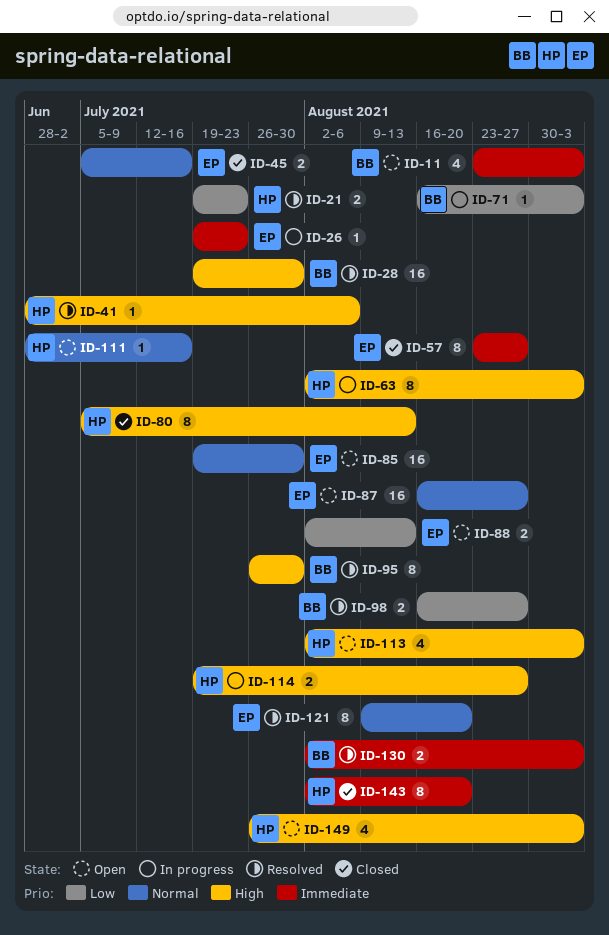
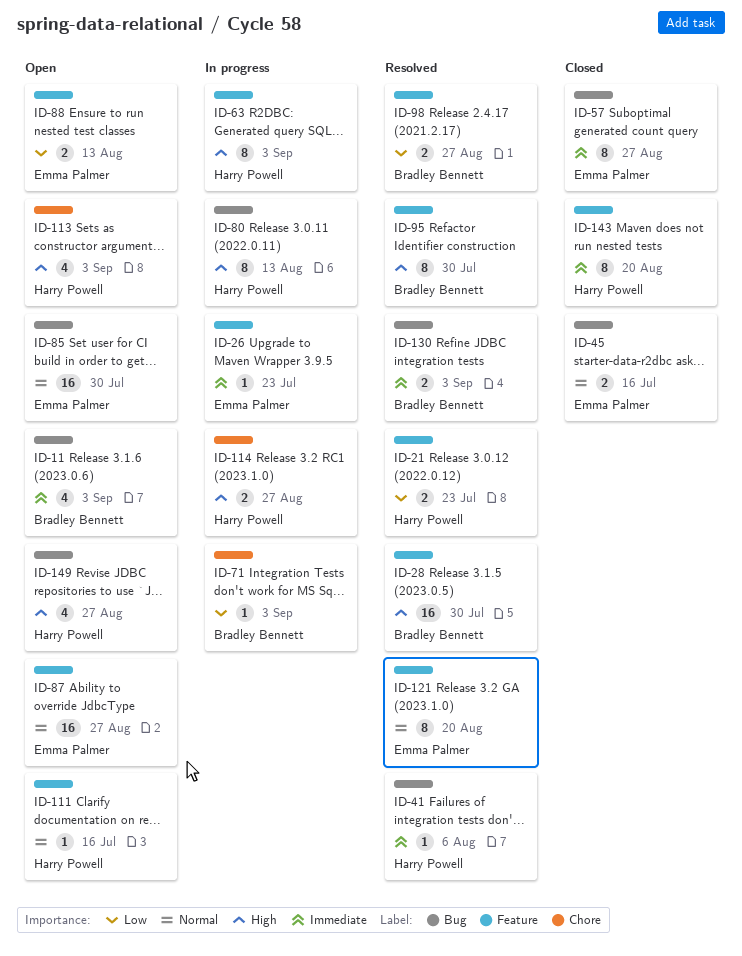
ID-41, priority: High -> Immediate
ID-80, status: Closed -> In progress
ID-149, due: Sep 3 -> Aug 27

